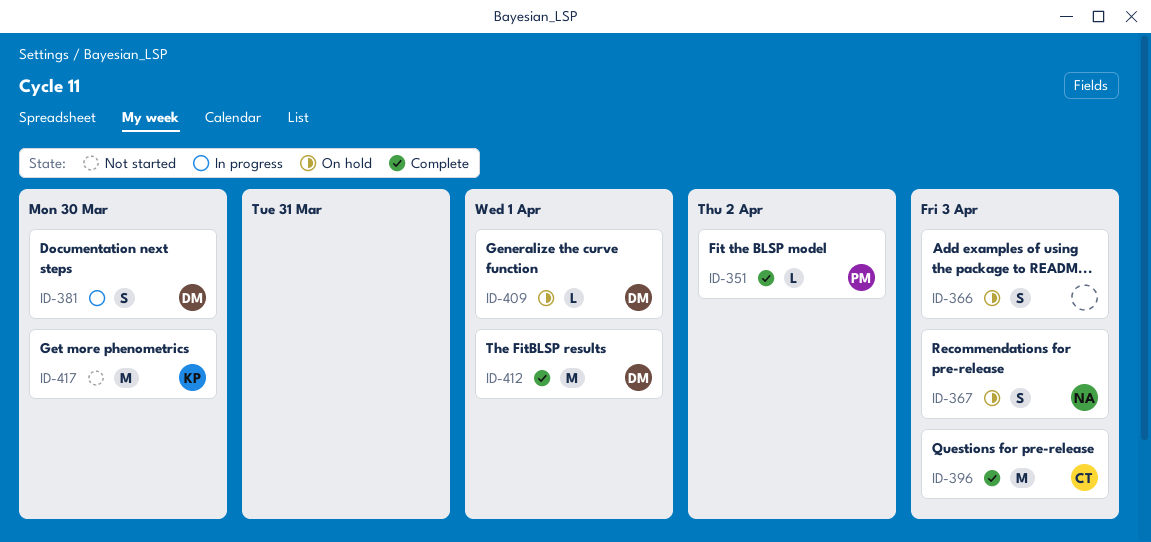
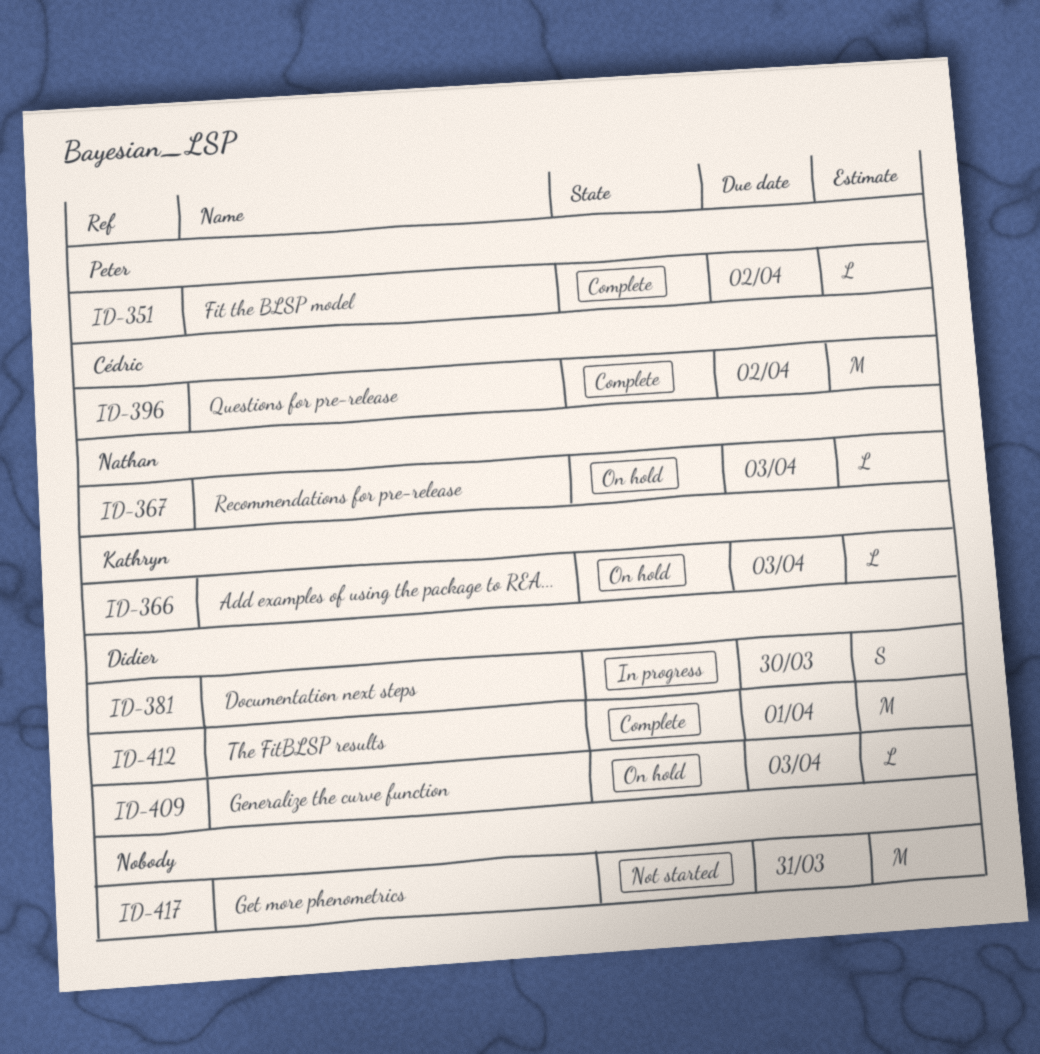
ID-366, owner: none -> Kathryn
ID-366, estimate: S -> L
ID-367, estimate: S -> L
ID-396, due: Apr 3 -> Apr 2
ID-409, due: Apr 1 -> Apr 3
ID-417, owner: Kathryn -> none
ID-417, due: Mar 30 -> Mar 31

